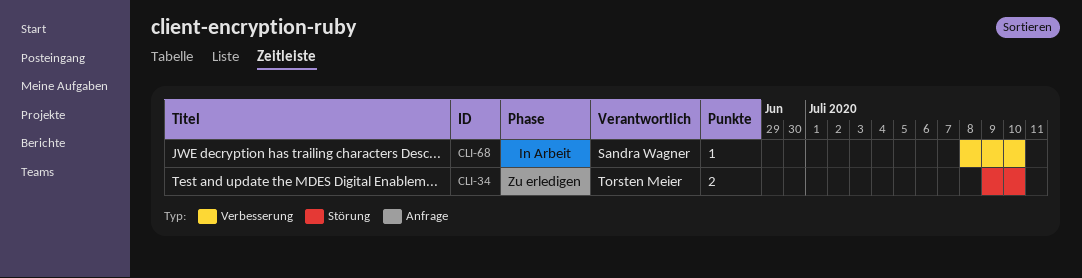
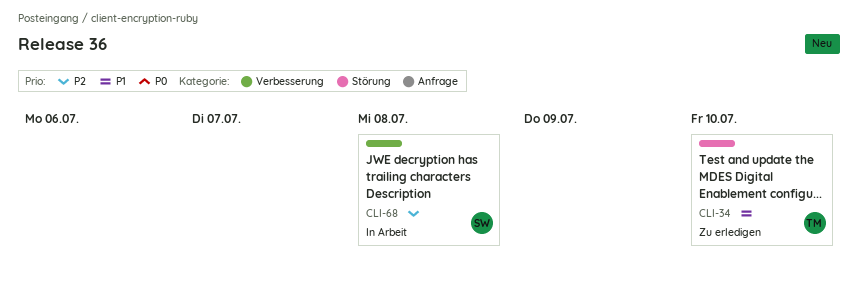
CLI-68, due: Jul 10 -> Jul 8

